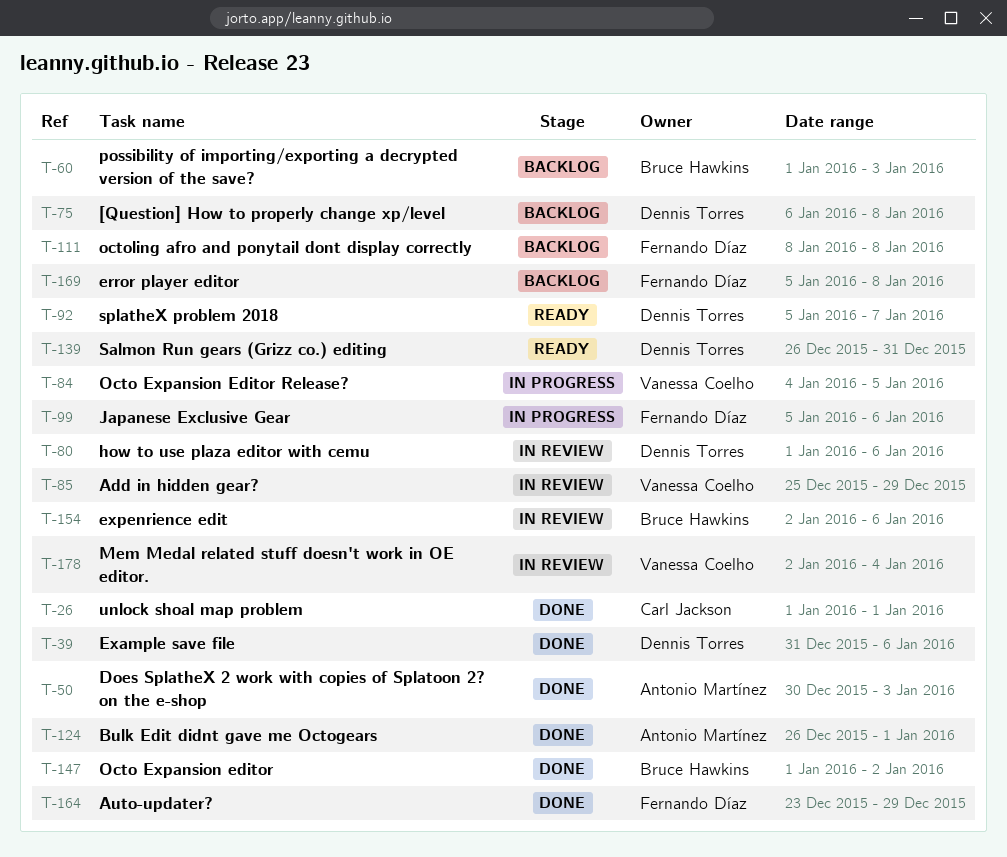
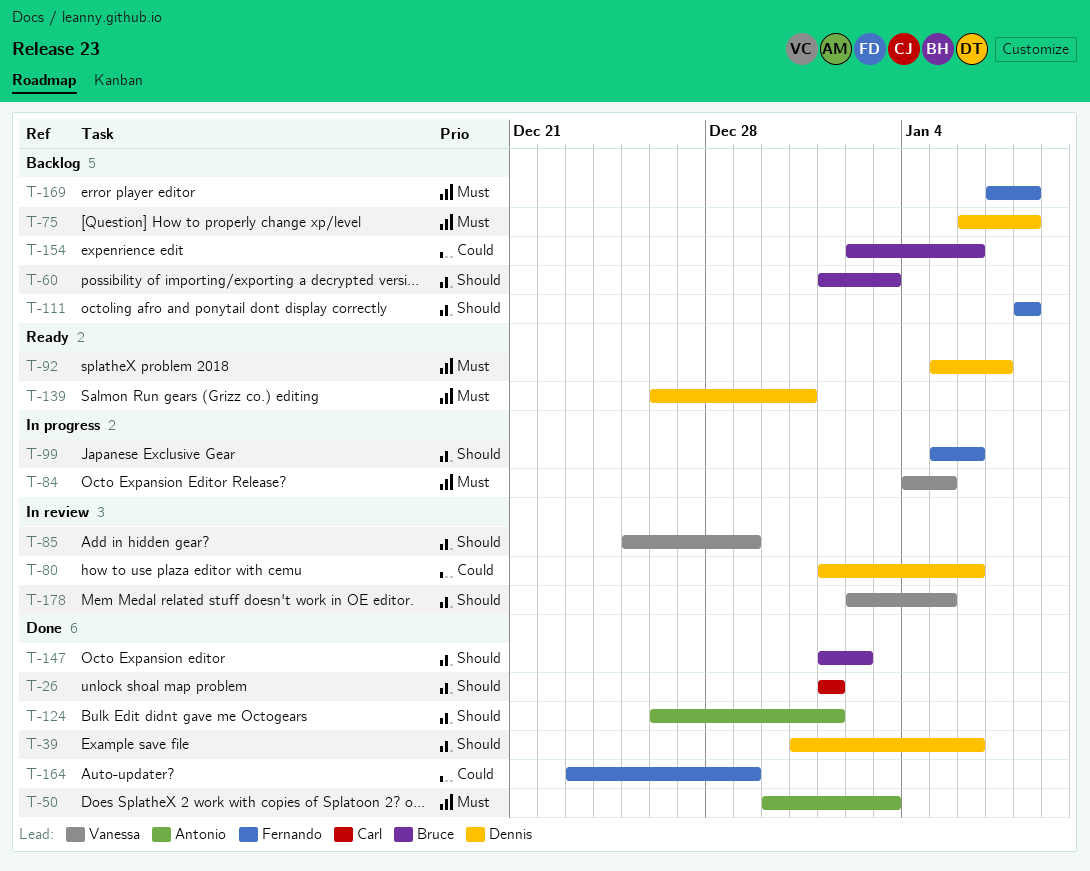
T-154, status: In review -> Backlog
T-169, start: Jan 5 -> Jan 7
T-178, due: Jan 4 -> Jan 5

